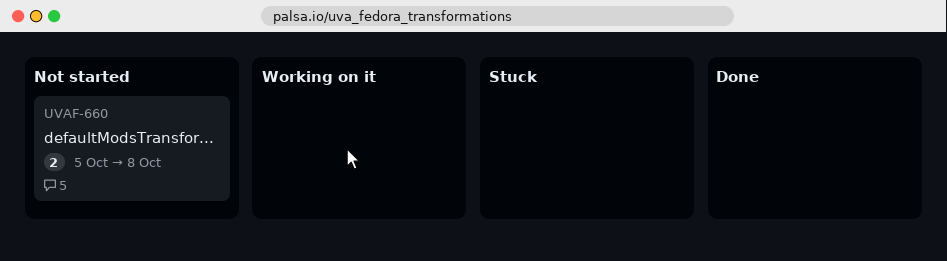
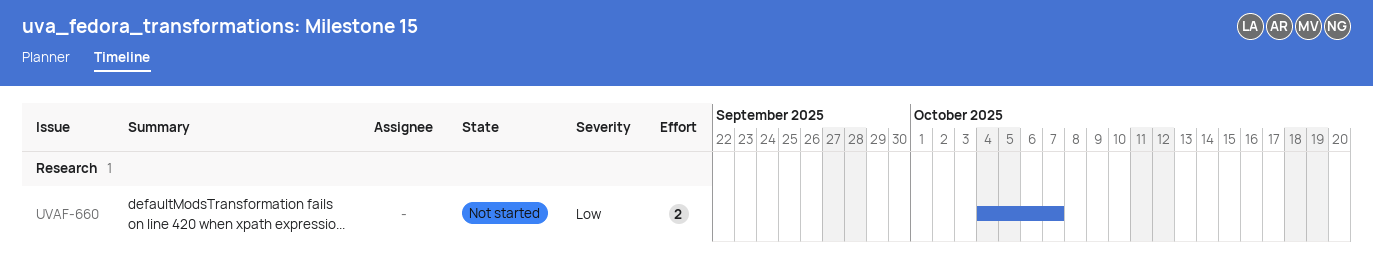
UVAF-660, start: Oct 5 -> Oct 4
UVAF-660, due: Oct 8 -> Oct 7

